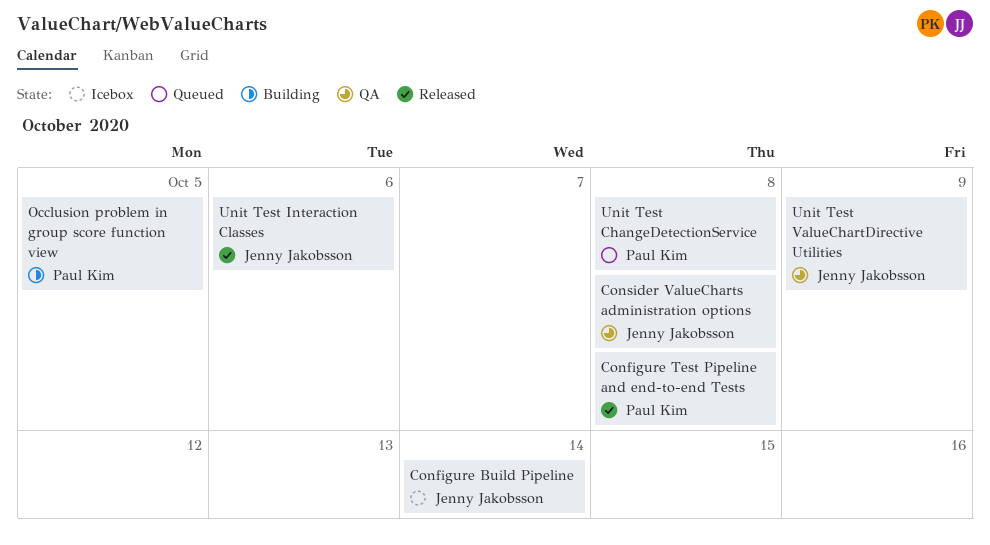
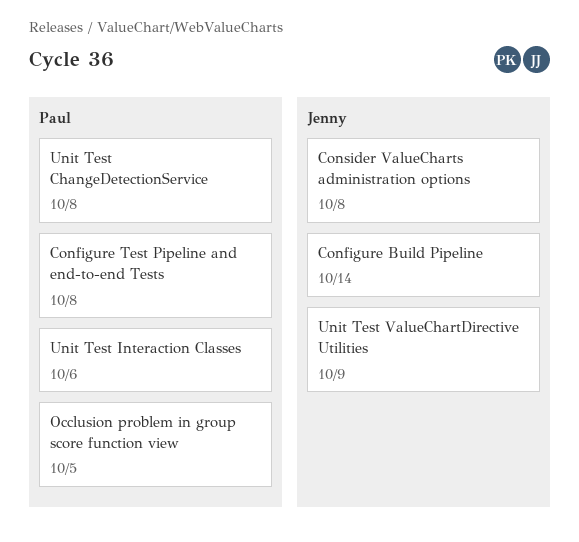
Unit Test Interaction Classes, owner: Jenny Jakobsson -> Paul Kim

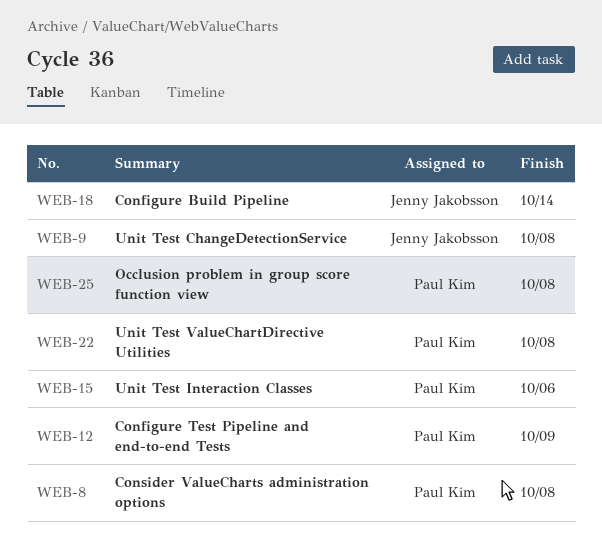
Configure Test Pipeline and end-to-end Tests, due: Oct 8 -> Oct 9
Consider ValueCharts administration options, owner: Jenny Jakobsson -> Paul Kim
Occlusion problem in group score function view, due: Oct 5 -> Oct 8
Unit Test ChangeDetectionService, owner: Paul Kim -> Jenny Jakobsson
Unit Test ValueChartDirective Utilities, owner: Jenny Jakobsson -> Paul Kim
Unit Test ValueChartDirective Utilities, due: Oct 9 -> Oct 8

